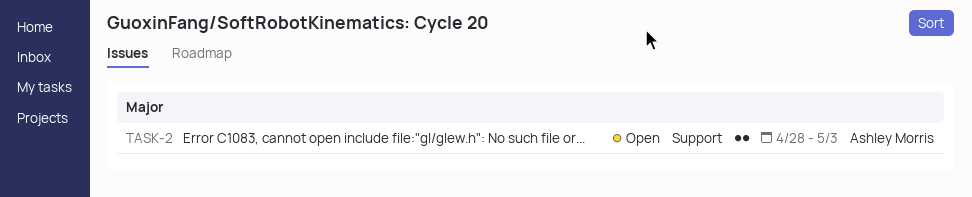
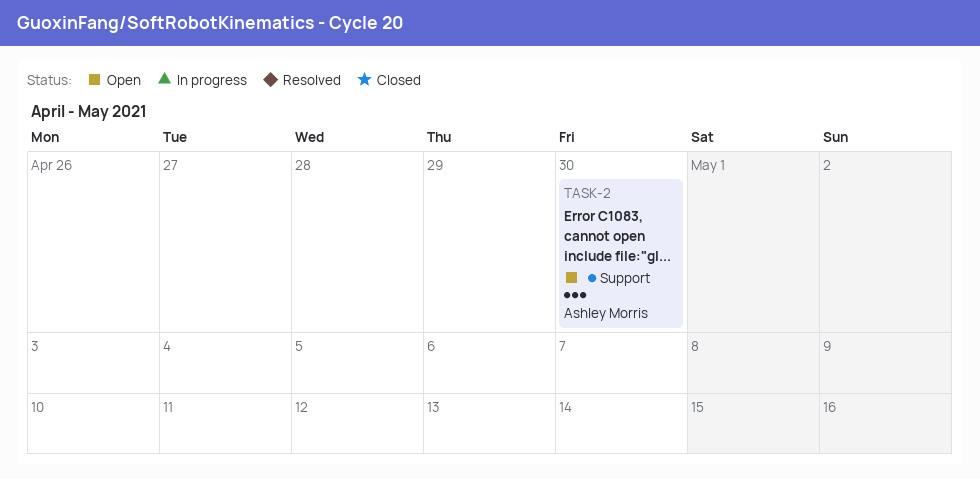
TASK-2, estimate: 2 -> 3
TASK-2, due: May 3 -> Apr 30

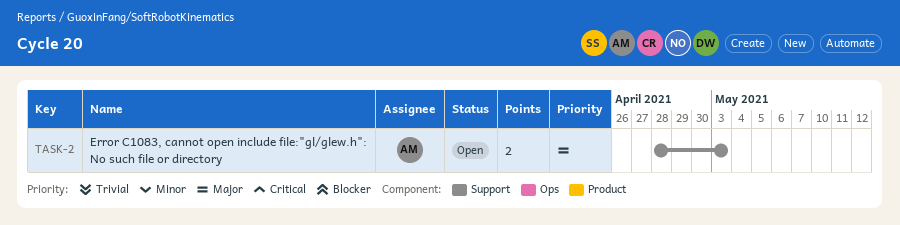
TASK-2, estimate: 3 -> 2
TASK-2, due: Apr 30 -> May 3

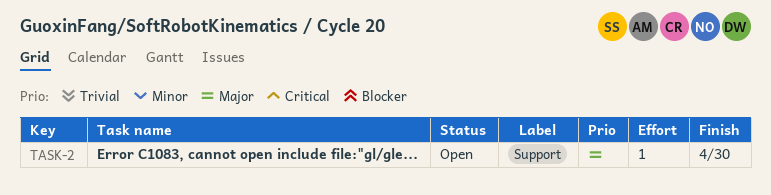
TASK-2, estimate: 2 -> 1
TASK-2, due: May 3 -> Apr 30

